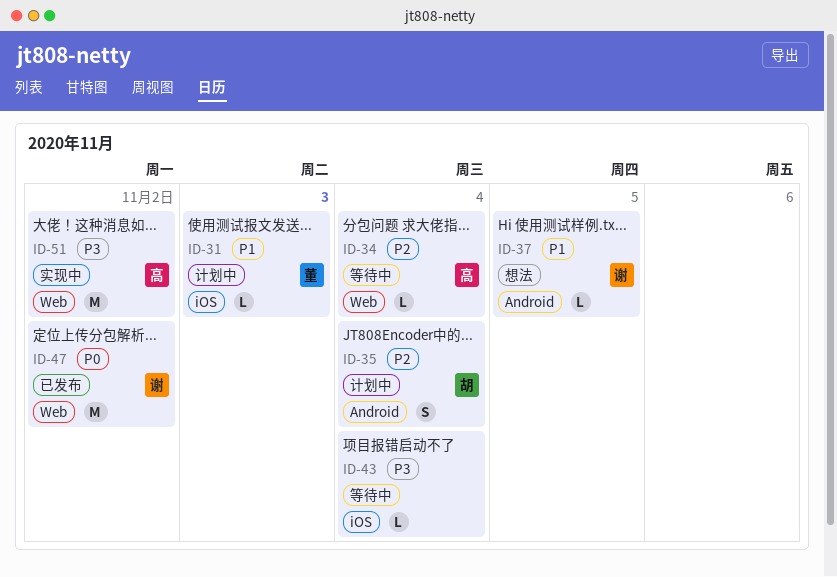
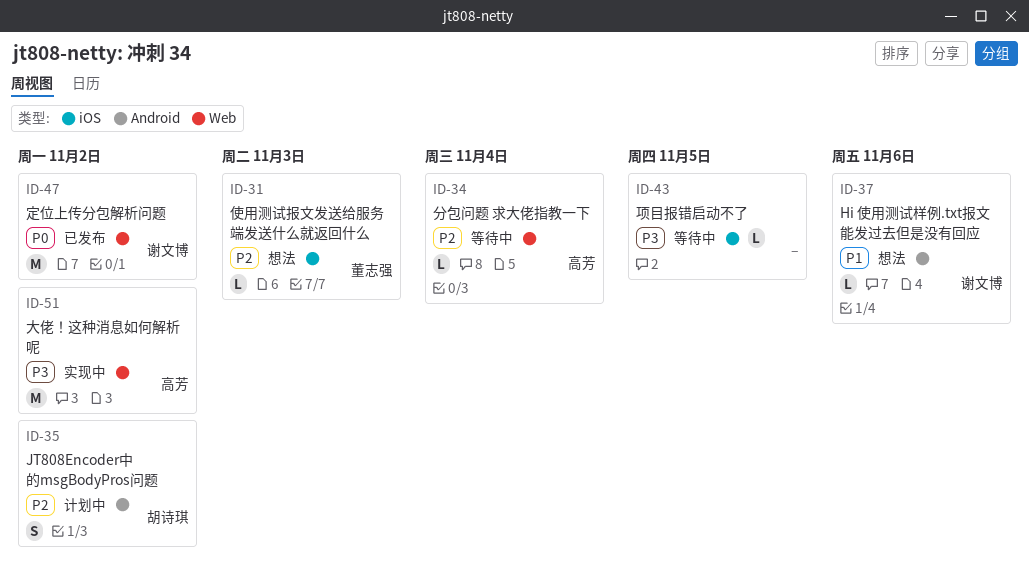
ID-31, status: 计划中 -> 想法
ID-31, priority: P1 -> P2
ID-35, due: Nov 4 -> Nov 2
ID-37, due: Nov 5 -> Nov 6
ID-43, due: Nov 4 -> Nov 5

